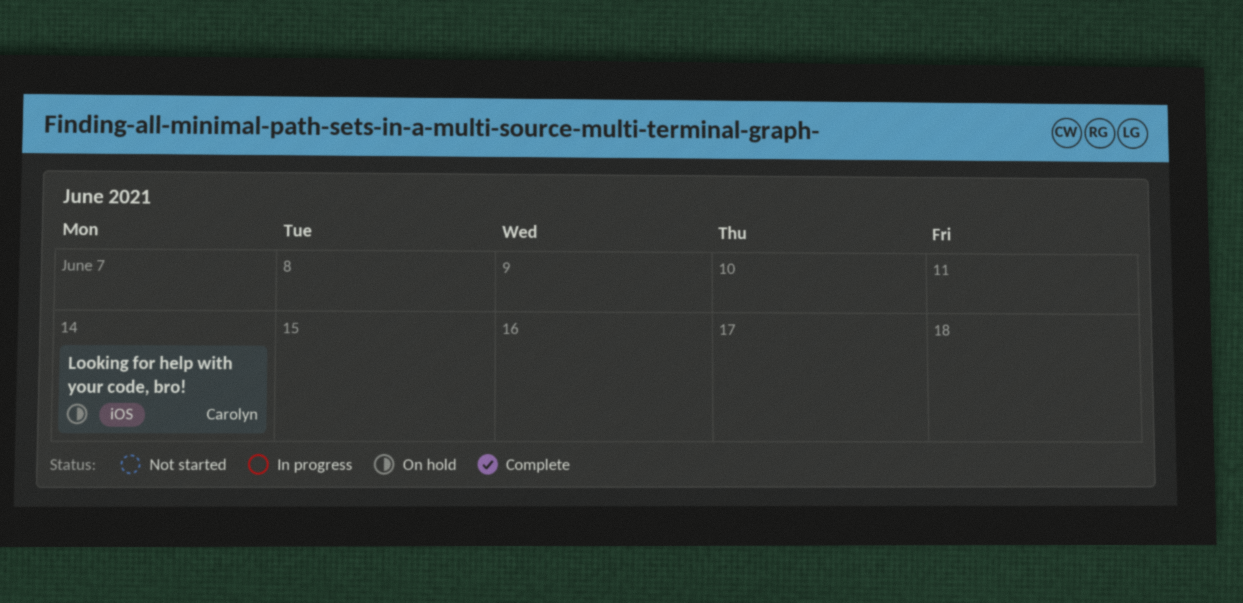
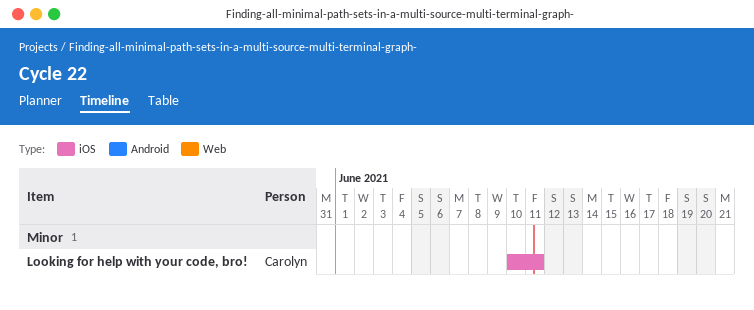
Looking for help with your code, bro!, due: Jun 14 -> Jun 11

